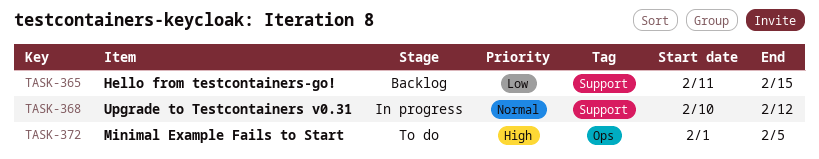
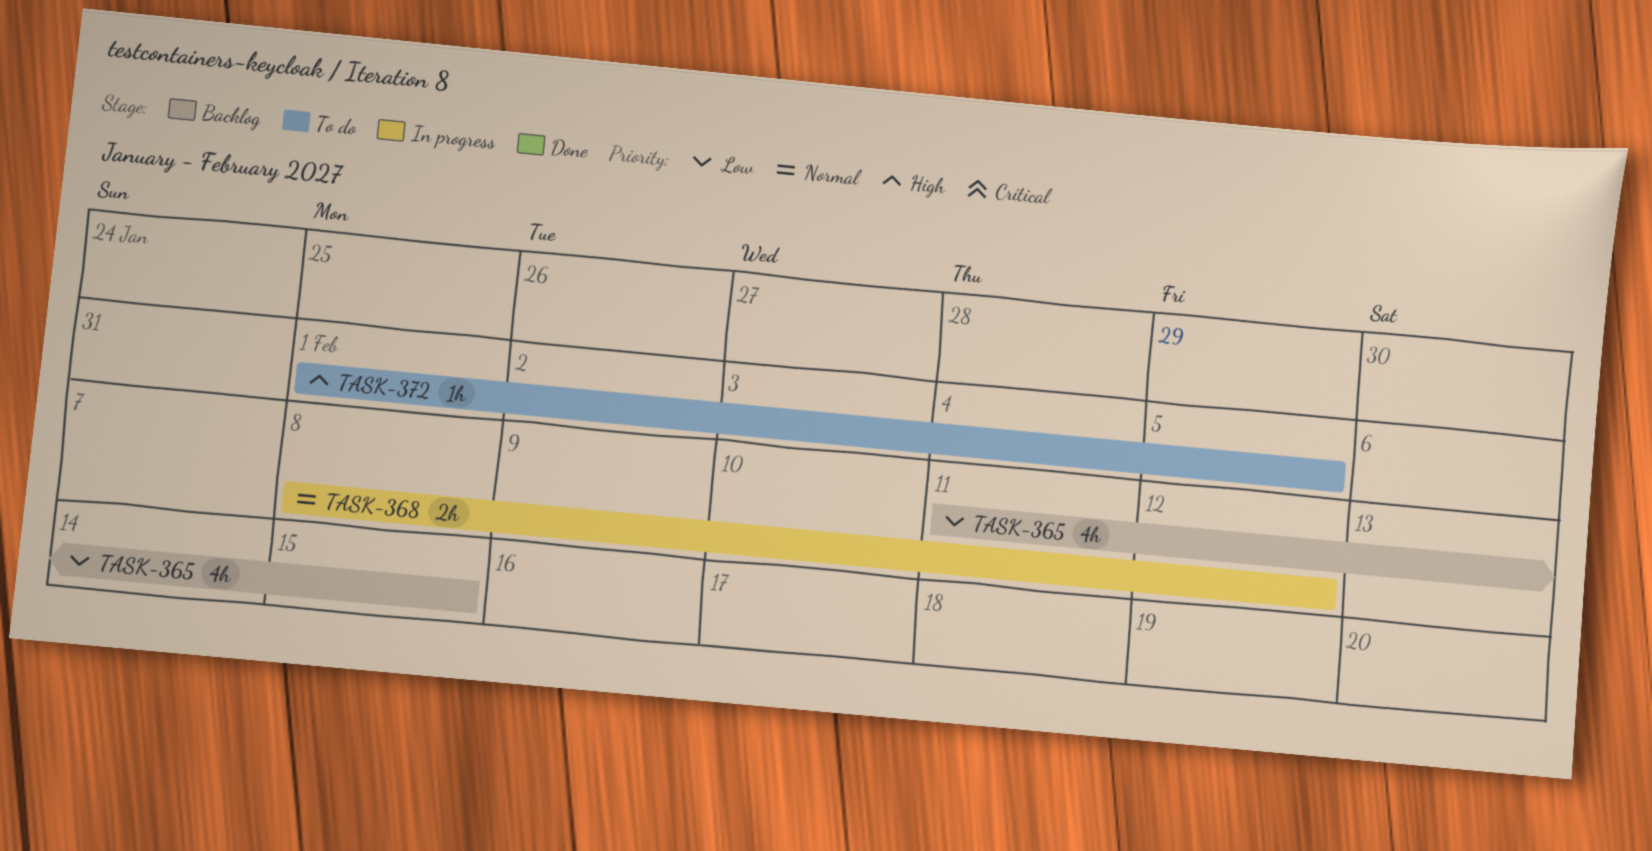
TASK-368, start: Feb 10 -> Feb 8

